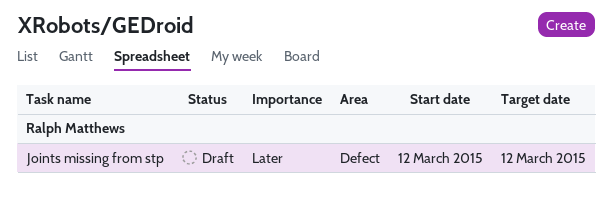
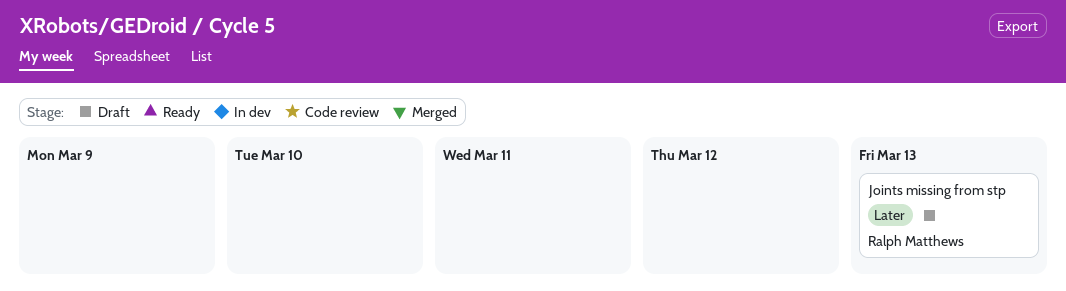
Joints missing from stp, due: Mar 12 -> Mar 13

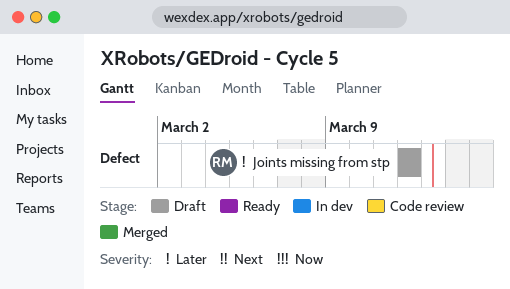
Joints missing from stp, due: Mar 13 -> Mar 12

